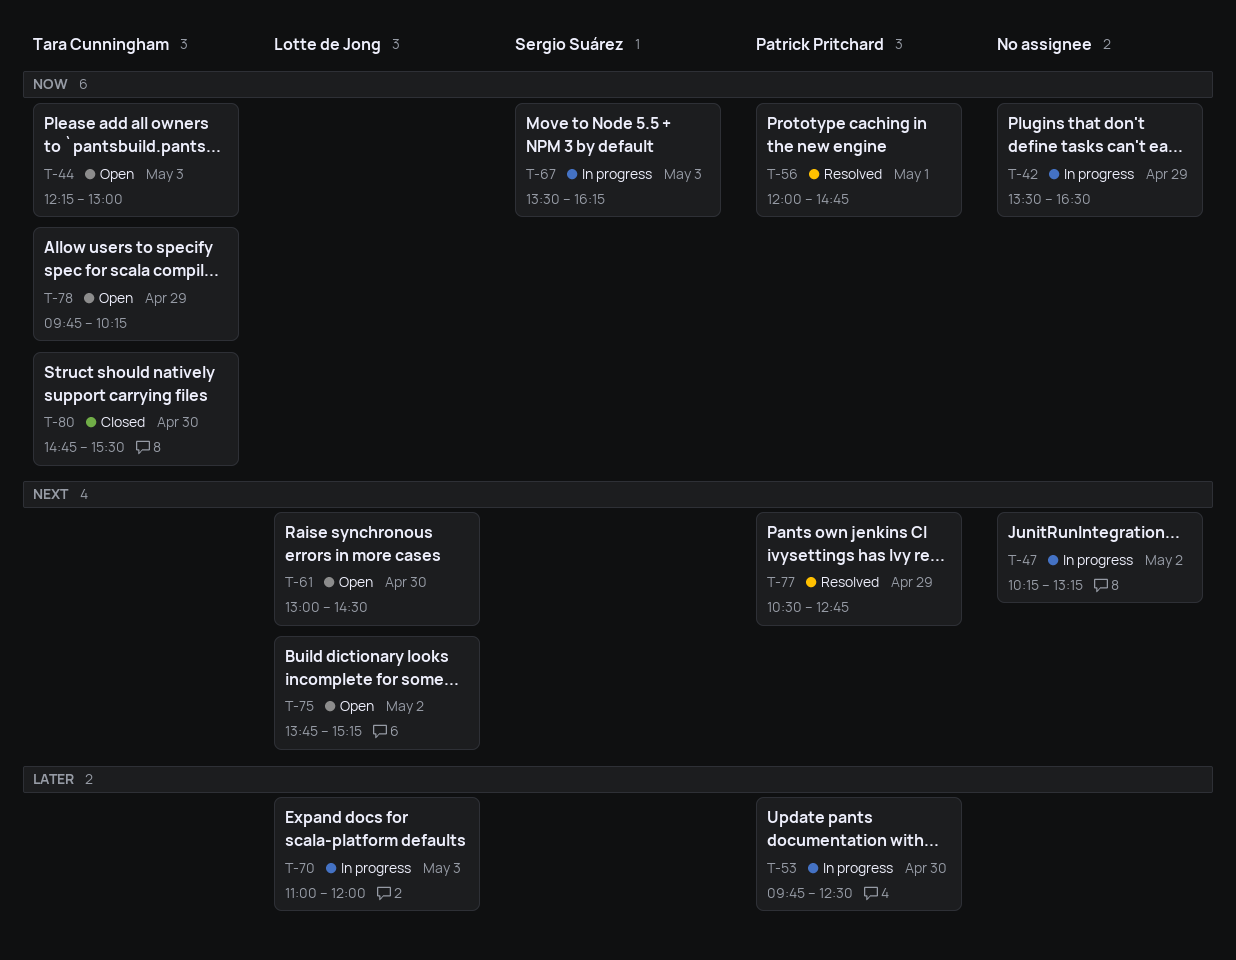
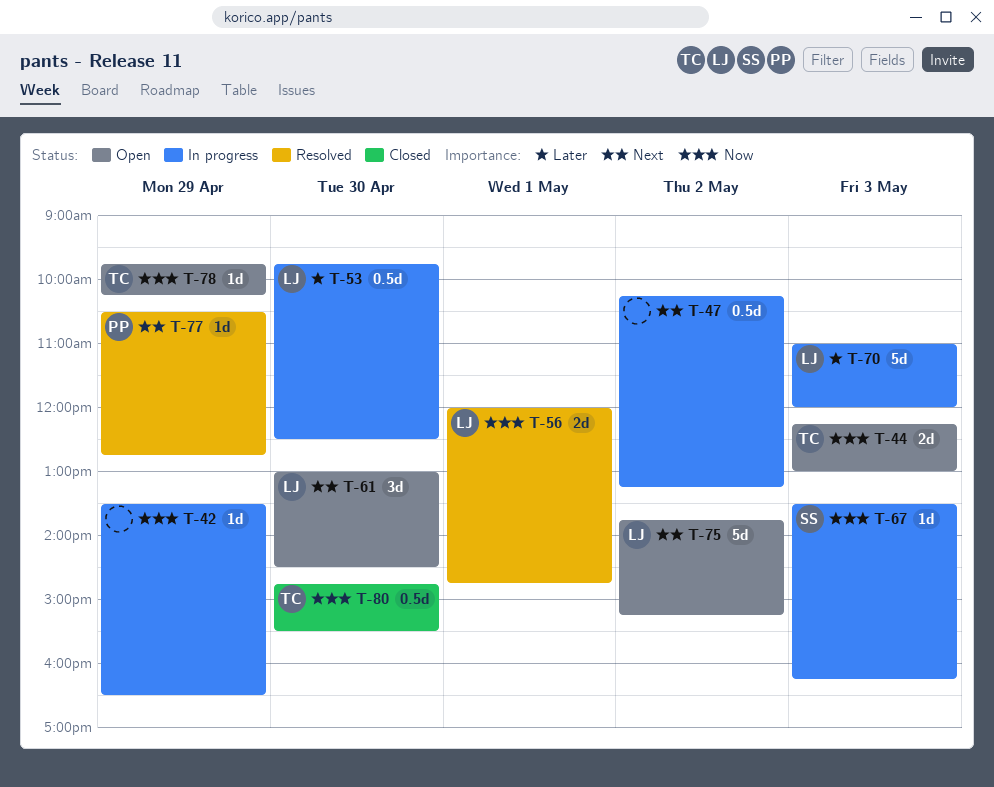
T-53, owner: Patrick Pritchard -> Lotte de Jong
T-56, owner: Patrick Pritchard -> Lotte de Jong

